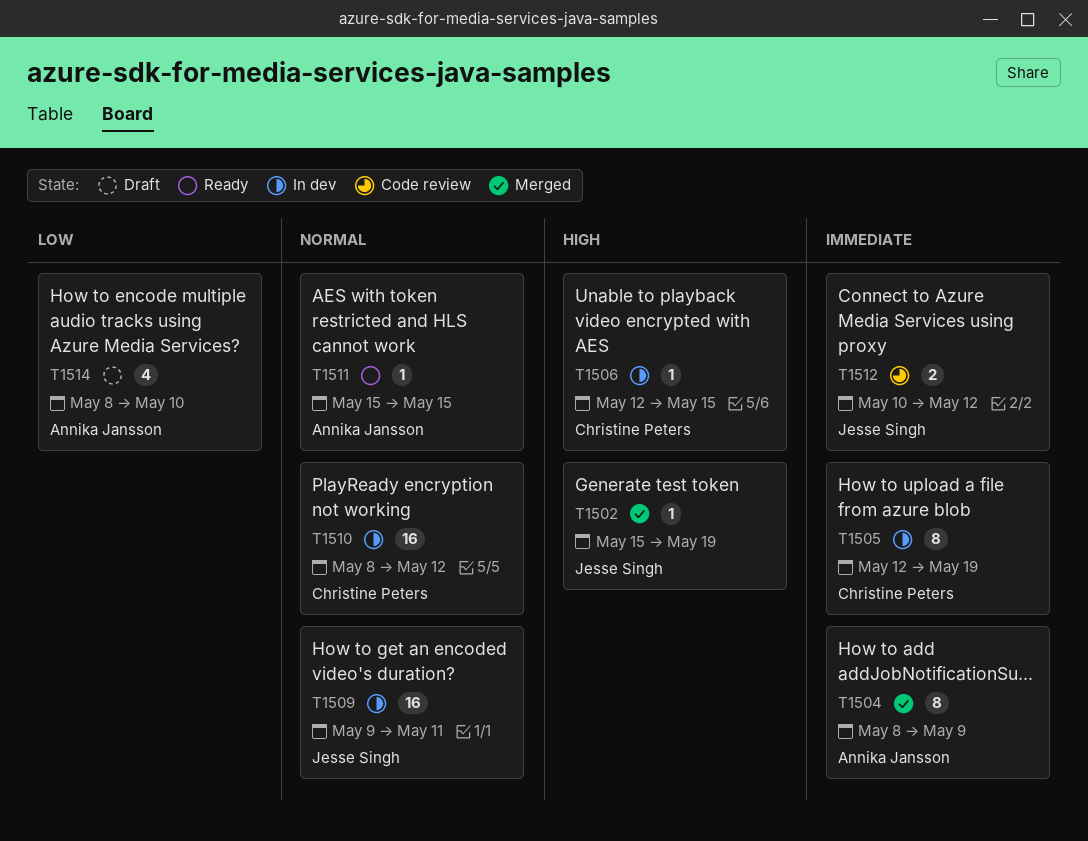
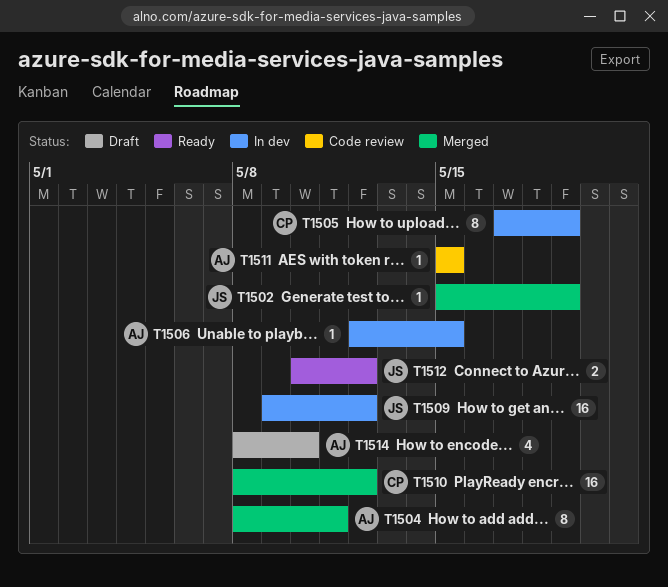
T1504, due: May 9 -> May 11
T1505, start: May 12 -> May 17
T1506, owner: Christine Peters -> Annika Jansson
T1509, due: May 11 -> May 12
T1510, status: In dev -> Merged
T1511, status: Ready -> Code review
T1512, status: Code review -> Ready

